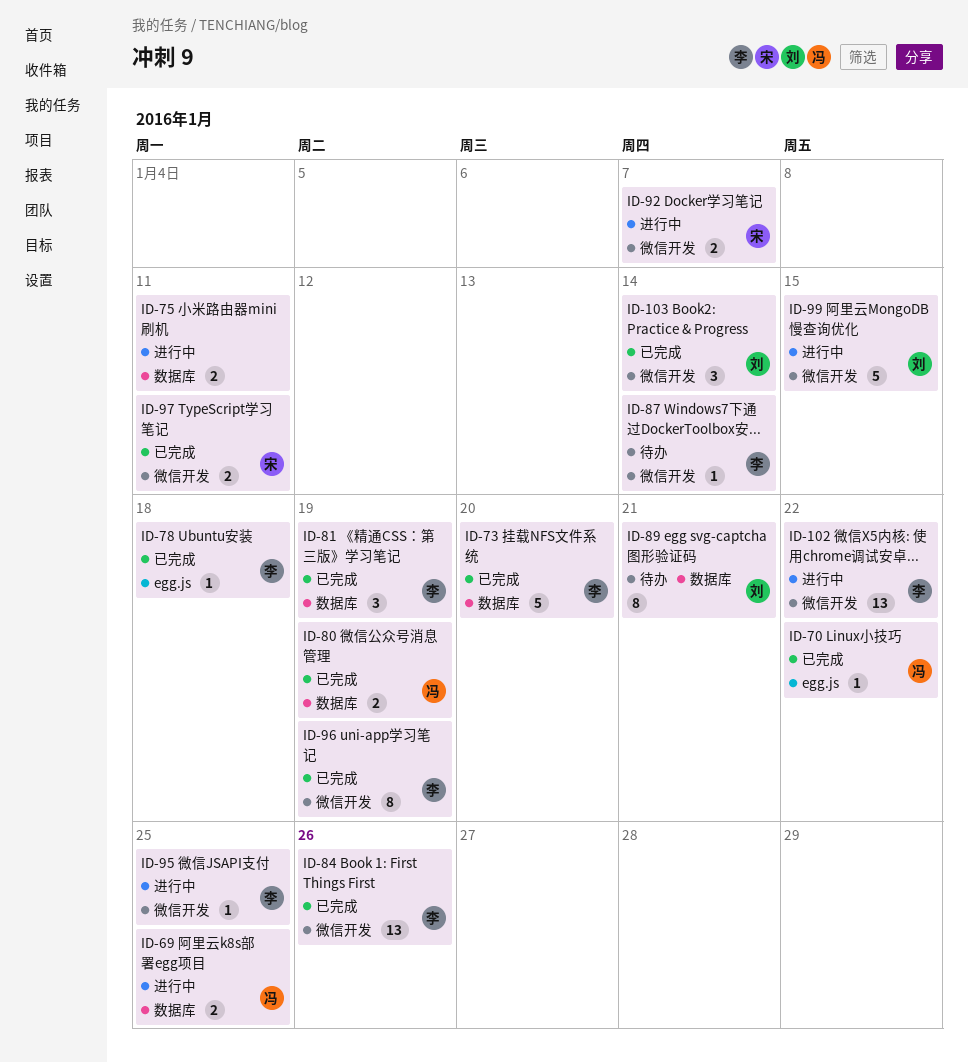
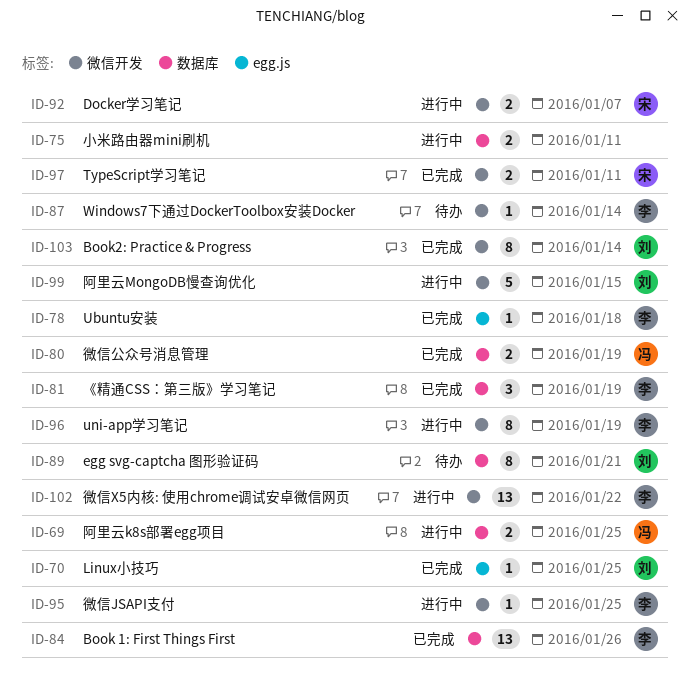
ID-70, owner: 冯 -> 刘
ID-70, due: Jan 22 -> Jan 25
ID-73: present -> none
ID-84, label: 微信开发 -> 数据库
ID-96, status: 已完成 -> 进行中
ID-103, estimate: 3 -> 8

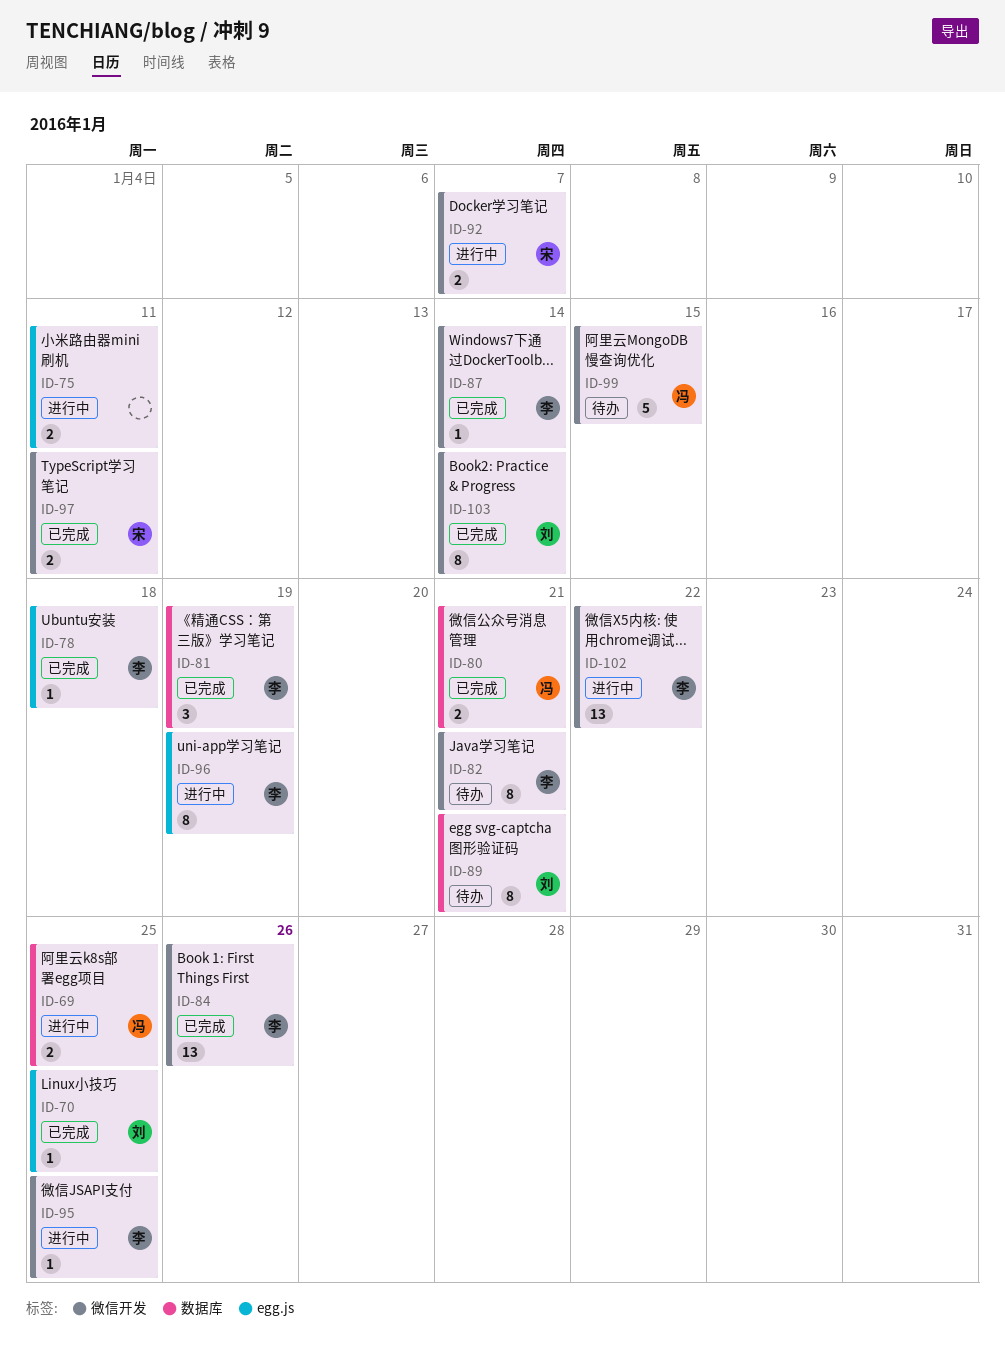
ID-75, label: 数据库 -> egg.js
ID-80, due: Jan 19 -> Jan 21
ID-82: none -> present
ID-84, label: 数据库 -> 微信开发
ID-87, status: 待办 -> 已完成
ID-96, label: 微信开发 -> egg.js
ID-99, status: 进行中 -> 待办
ID-99, owner: 刘 -> 冯

